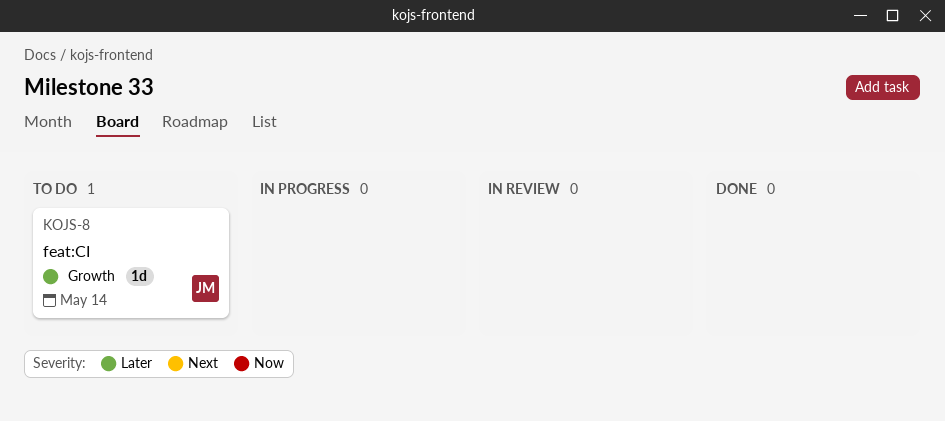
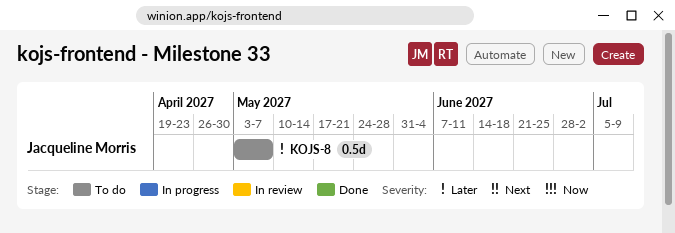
KOJS-8, estimate: 1d -> 0.5d
KOJS-8, due: May 14 -> May 7

